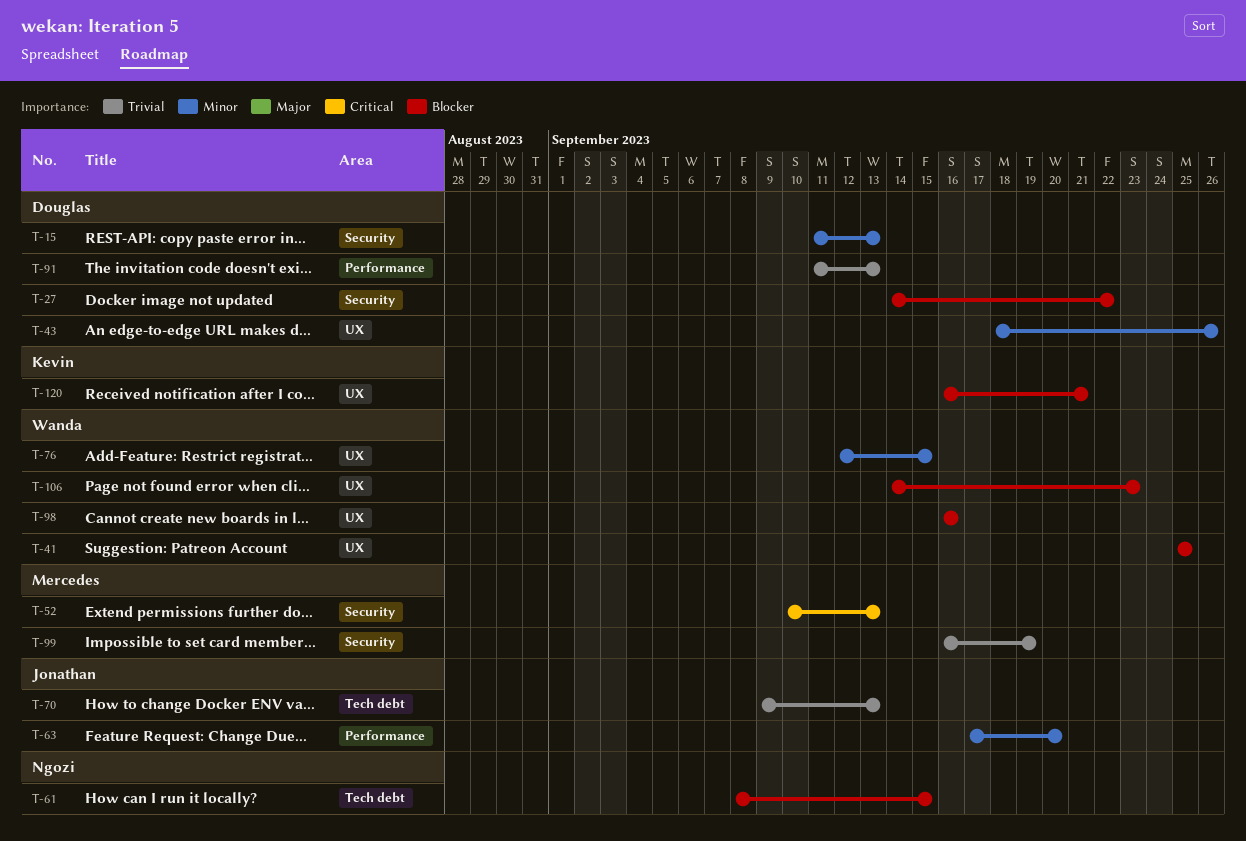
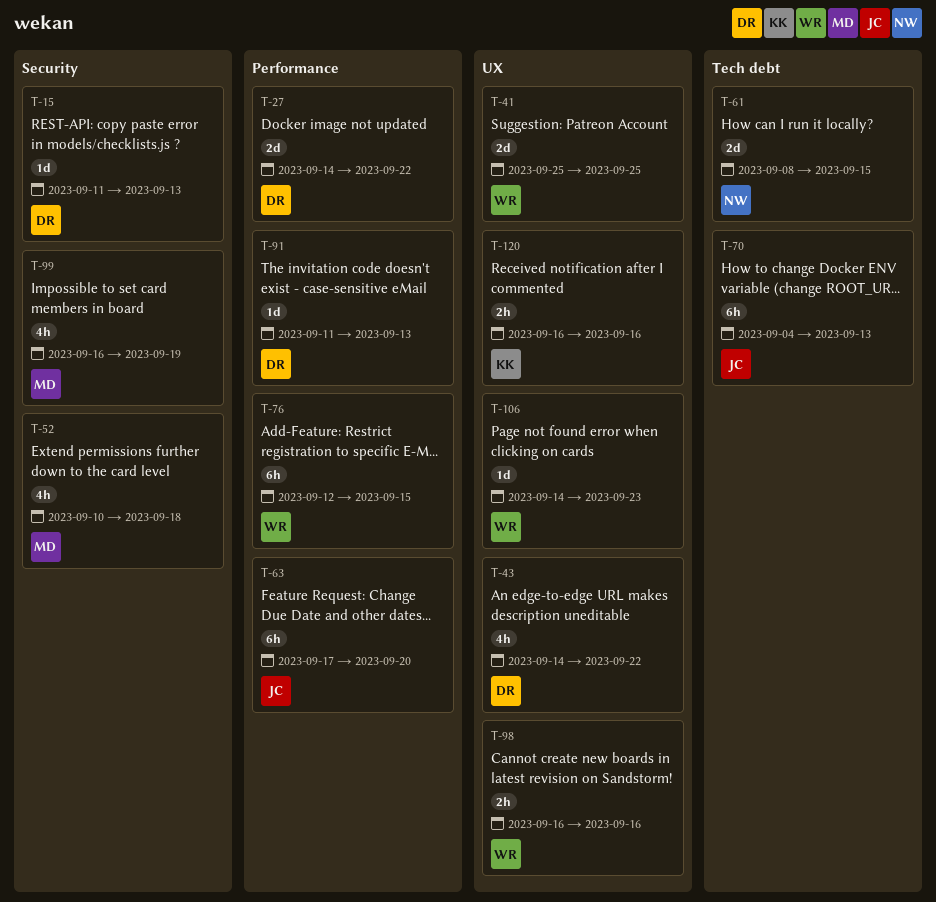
T-27, label: Security -> Performance
T-43, start: Sep 18 -> Sep 14
T-43, due: Sep 26 -> Sep 22
T-52, due: Sep 13 -> Sep 18
T-70, start: Sep 9 -> Sep 4
T-76, label: UX -> Performance
T-120, due: Sep 21 -> Sep 16

